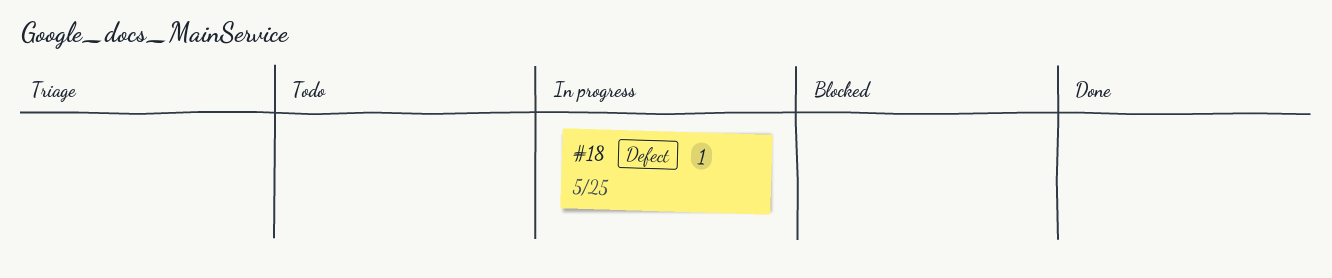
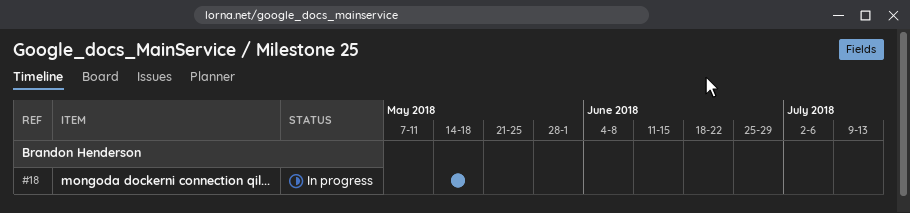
#18, due: May 25 -> May 18

